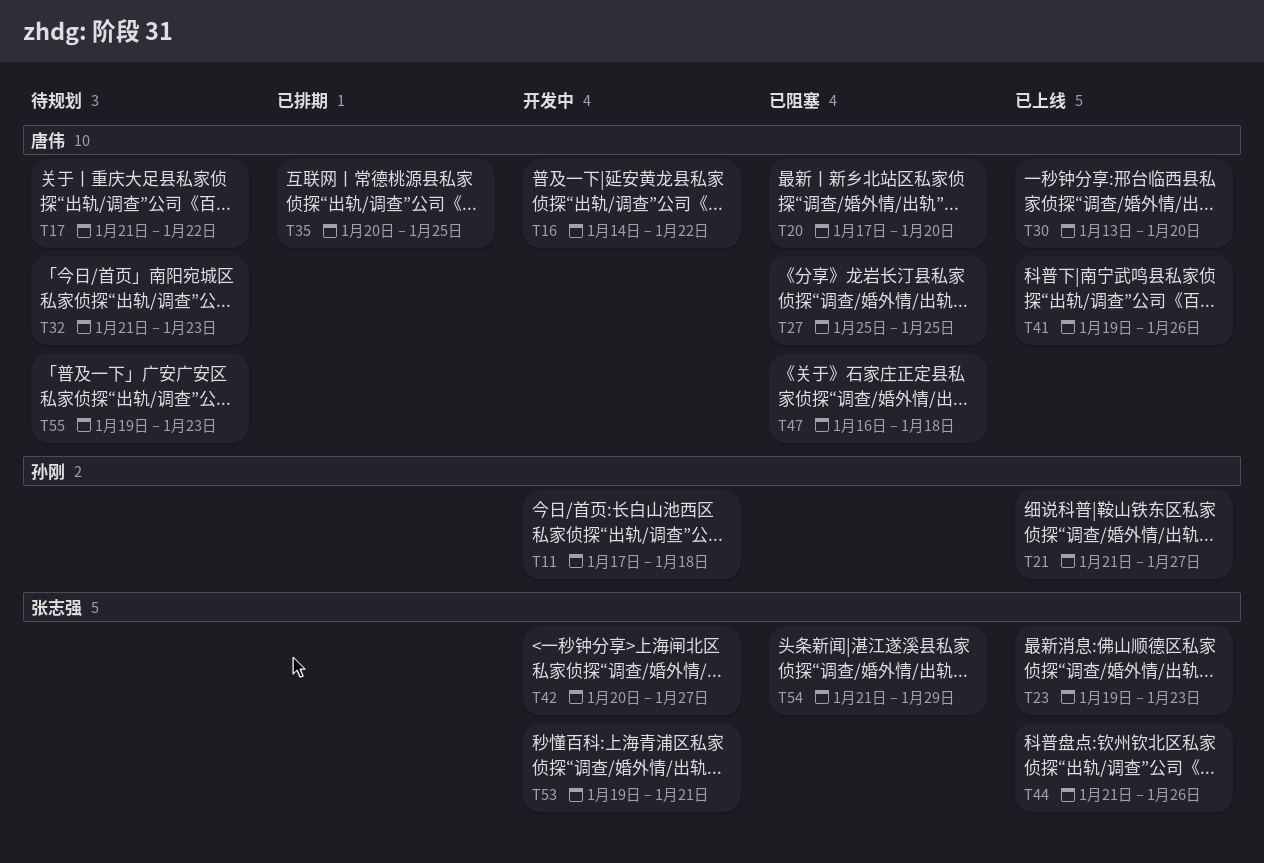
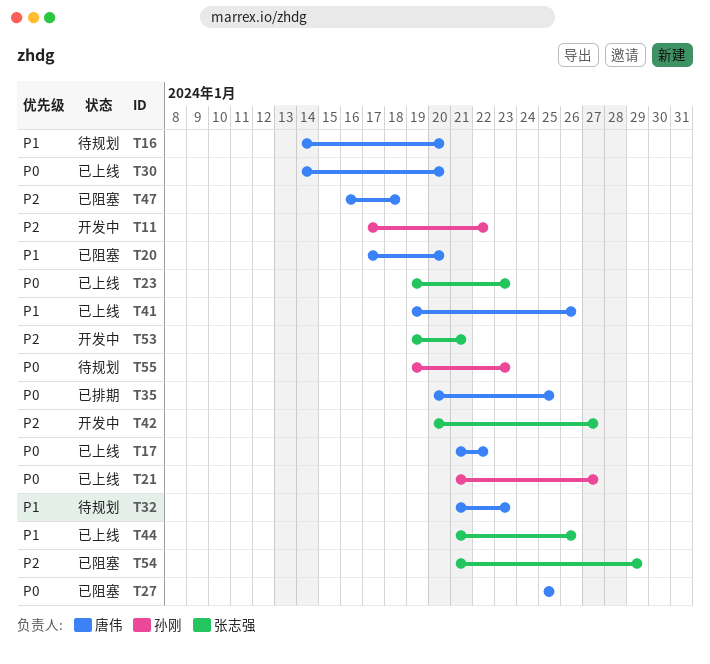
T11, due: Jan 18 -> Jan 22
T16, status: 开发中 -> 待规划
T16, due: Jan 22 -> Jan 20
T17, status: 待规划 -> 已上线
T30, start: Jan 13 -> Jan 14
T55, owner: 唐伟 -> 孙刚

